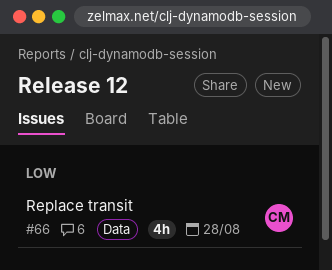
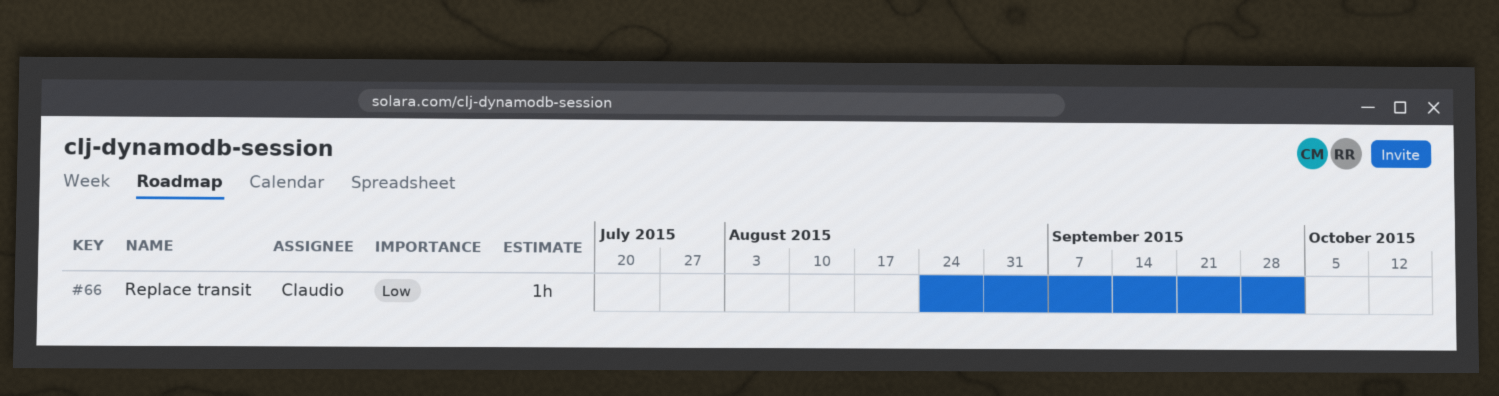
#66, estimate: 4h -> 1h
#66, due: Aug 28 -> Oct 2

